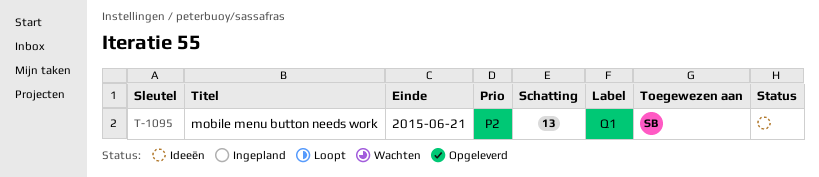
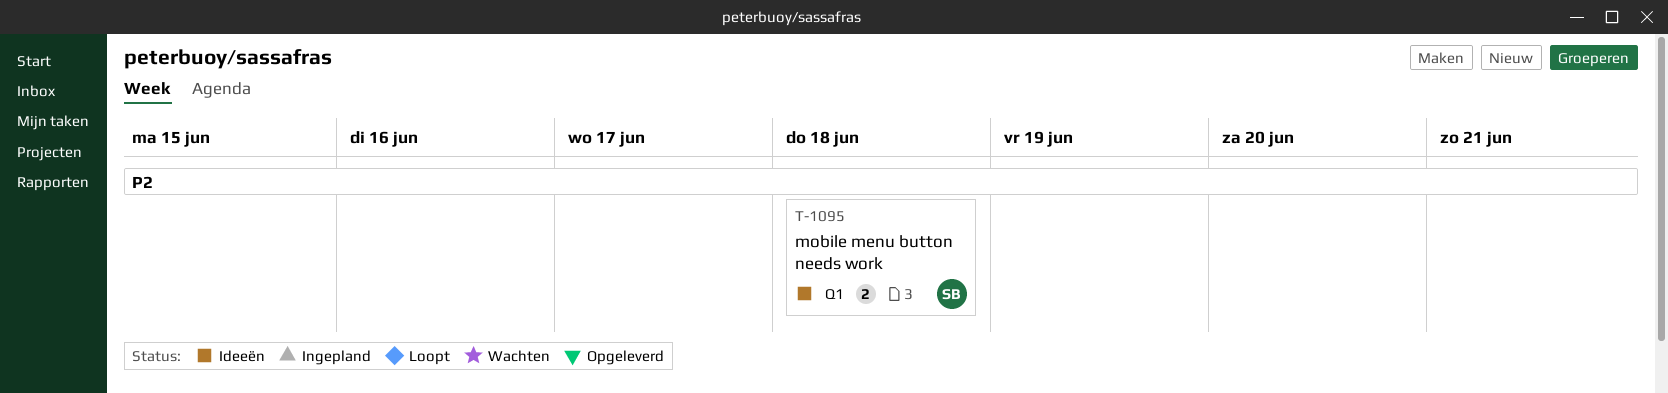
T-1095, estimate: 13 -> 2
T-1095, due: Jun 21 -> Jun 18

